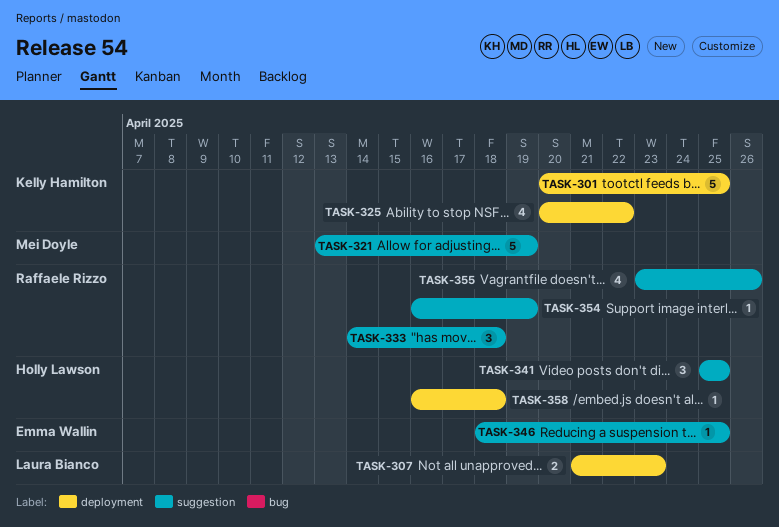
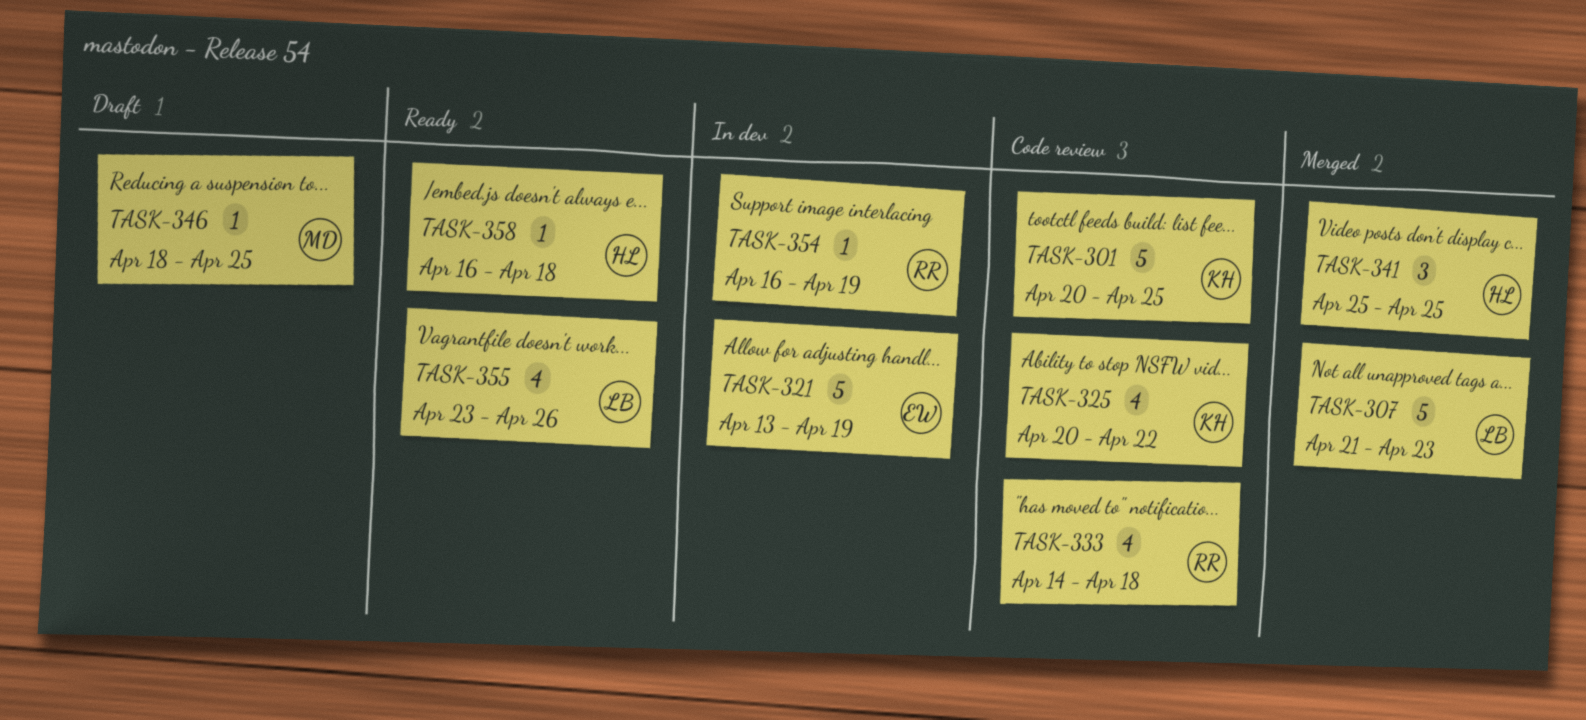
TASK-307, estimate: 2 -> 5
TASK-321, owner: Mei Doyle -> Emma Wallin
TASK-333, estimate: 3 -> 4
TASK-346, owner: Emma Wallin -> Mei Doyle
TASK-355, owner: Raffaele Rizzo -> Laura Bianco

